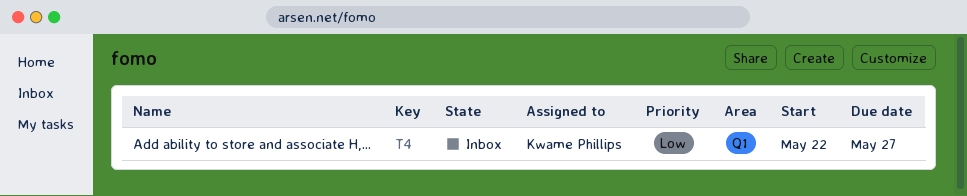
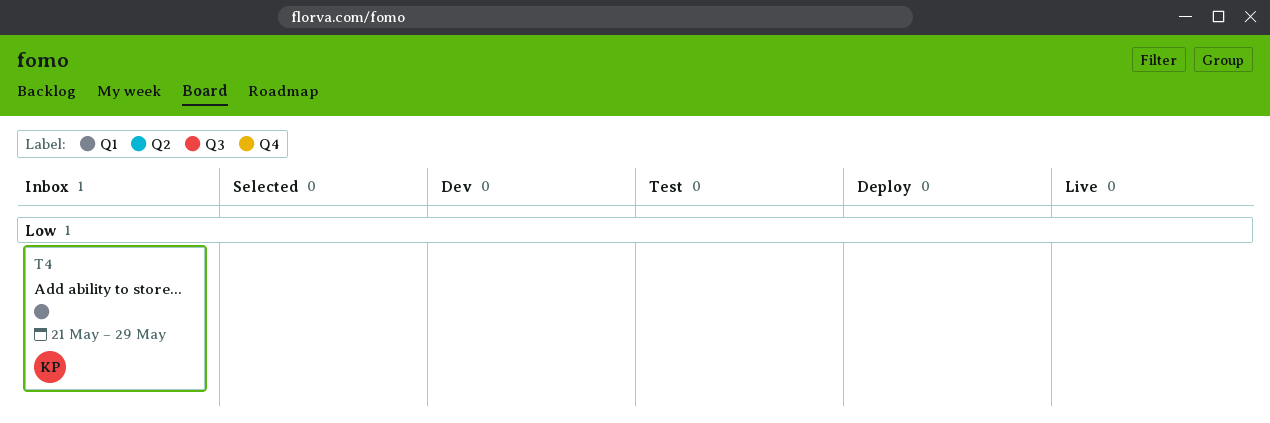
T4, start: May 22 -> May 21
T4, due: May 27 -> May 29

